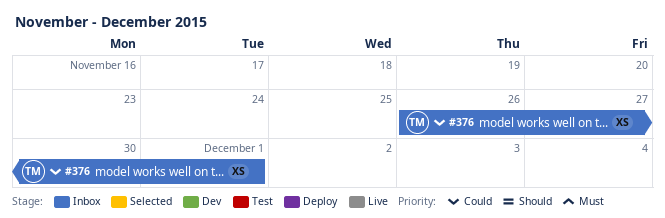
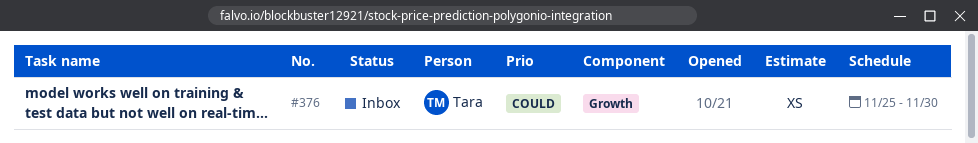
#376, start: Nov 26 -> Nov 25
#376, due: Dec 1 -> Nov 30

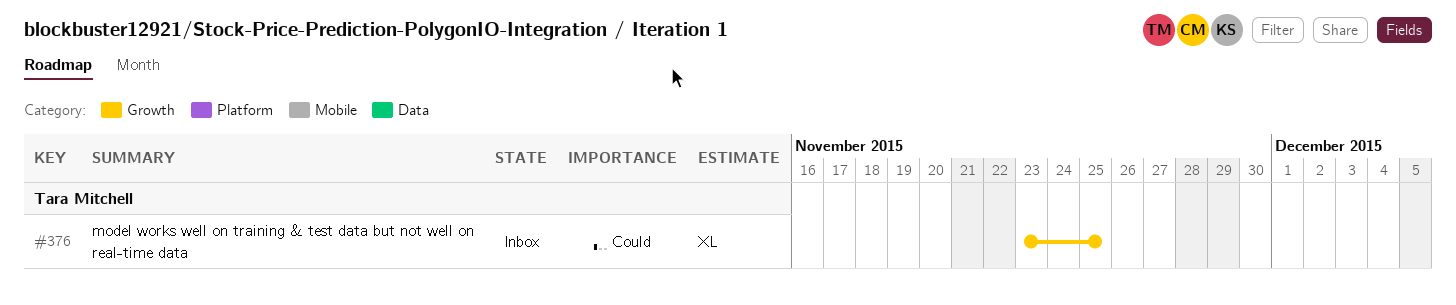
#376, estimate: XS -> XL
#376, start: Nov 25 -> Nov 23
#376, due: Nov 30 -> Nov 25

